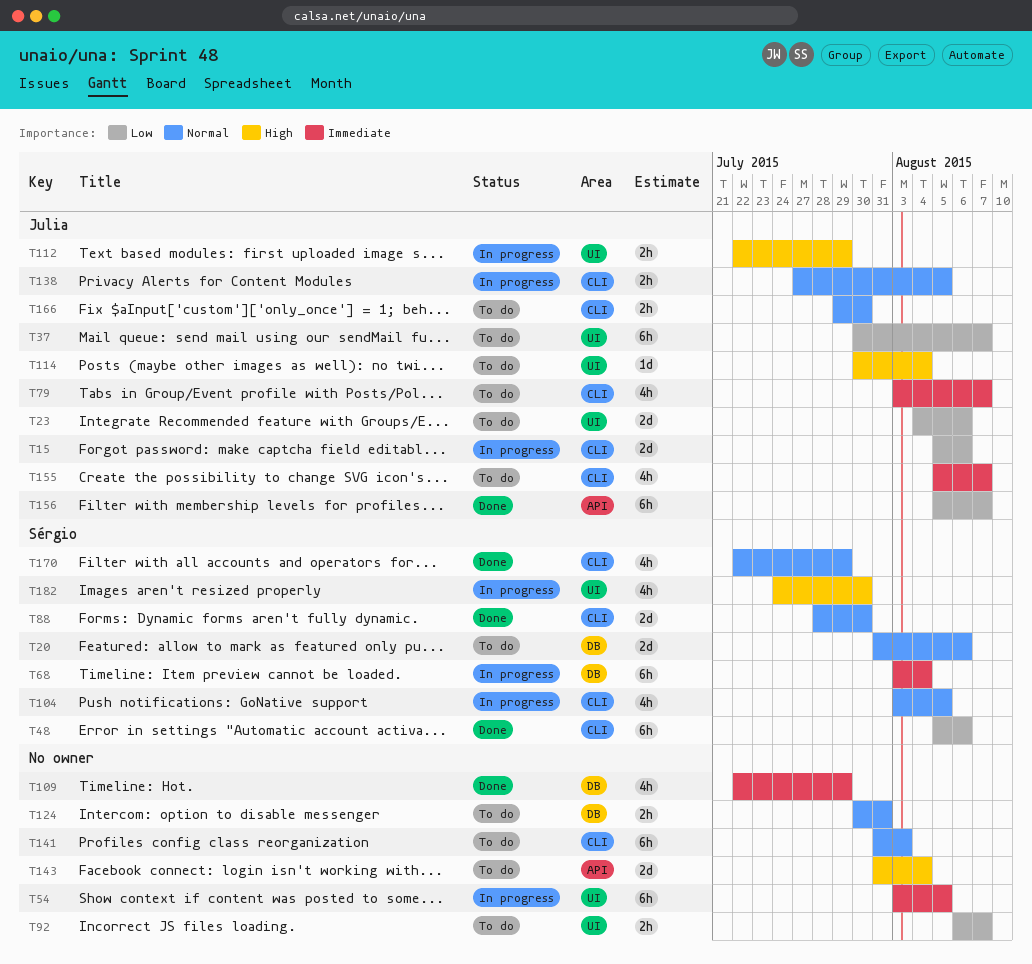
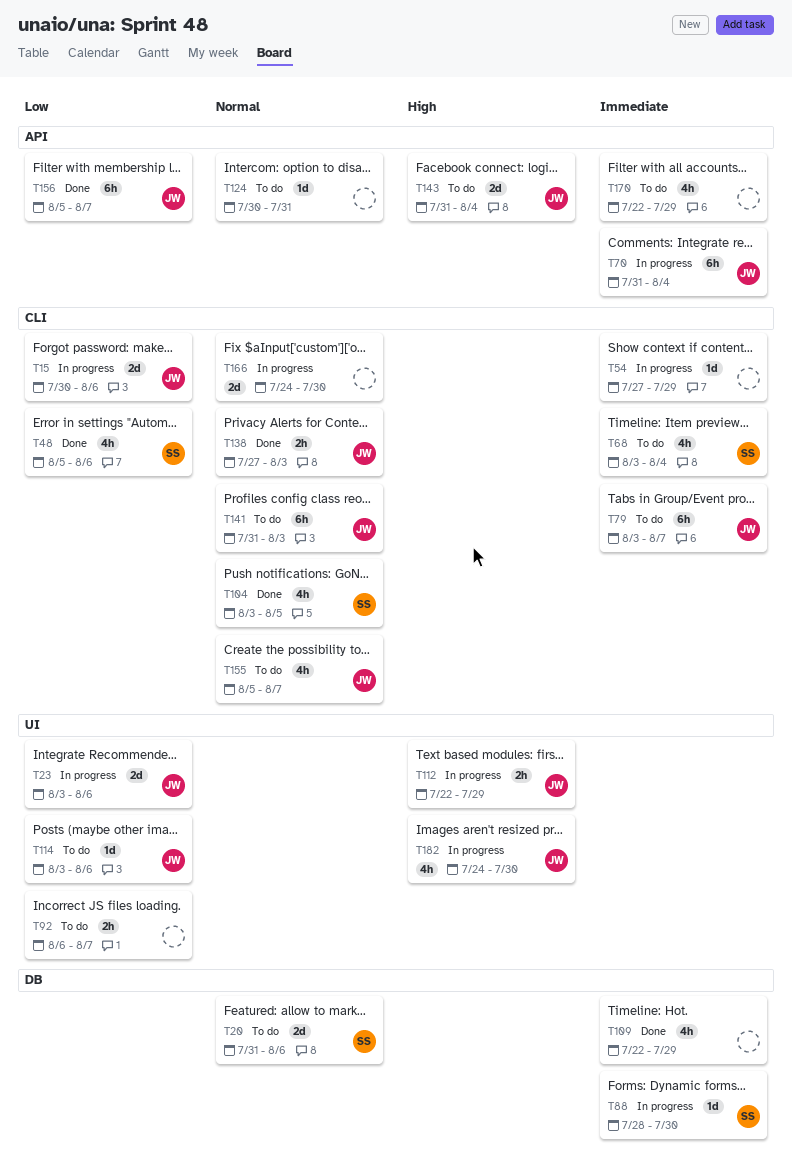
T15, start: Aug 5 -> Jul 30
T23, status: To do -> In progress
T23, start: Aug 4 -> Aug 3
T37: present -> none
T48, estimate: 6h -> 4h
T54, label: UI -> CLI
T54, estimate: 6h -> 1d
T54, start: Aug 3 -> Jul 27
T54, due: Aug 5 -> Jul 29
T68, status: In progress -> To do
T68, label: DB -> CLI
T68, estimate: 6h -> 4h
T70: none -> present
T79, estimate: 4h -> 6h
T88, status: Done -> In progress
T88, priority: Normal -> Immediate
T88, label: CLI -> DB
T88, estimate: 2d -> 1d
T104, status: In progress -> Done
T114, priority: High -> Low
T114, start: Jul 30 -> Aug 3
T114, due: Aug 4 -> Aug 6
T124, label: DB -> API
T124, estimate: 2h -> 1d
T138, status: In progress -> Done
T138, due: Aug 5 -> Aug 3
T141, owner: none -> Julia
T143, owner: none -> Julia
T155, priority: Immediate -> Normal
T166, status: To do -> In progress
T166, owner: Julia -> none
T166, estimate: 2h -> 2d
T166, start: Jul 29 -> Jul 24
T170, status: Done -> To do
T170, owner: Sérgio -> none
T170, priority: Normal -> Immediate
T170, label: CLI -> API
T182, owner: Sérgio -> Julia

